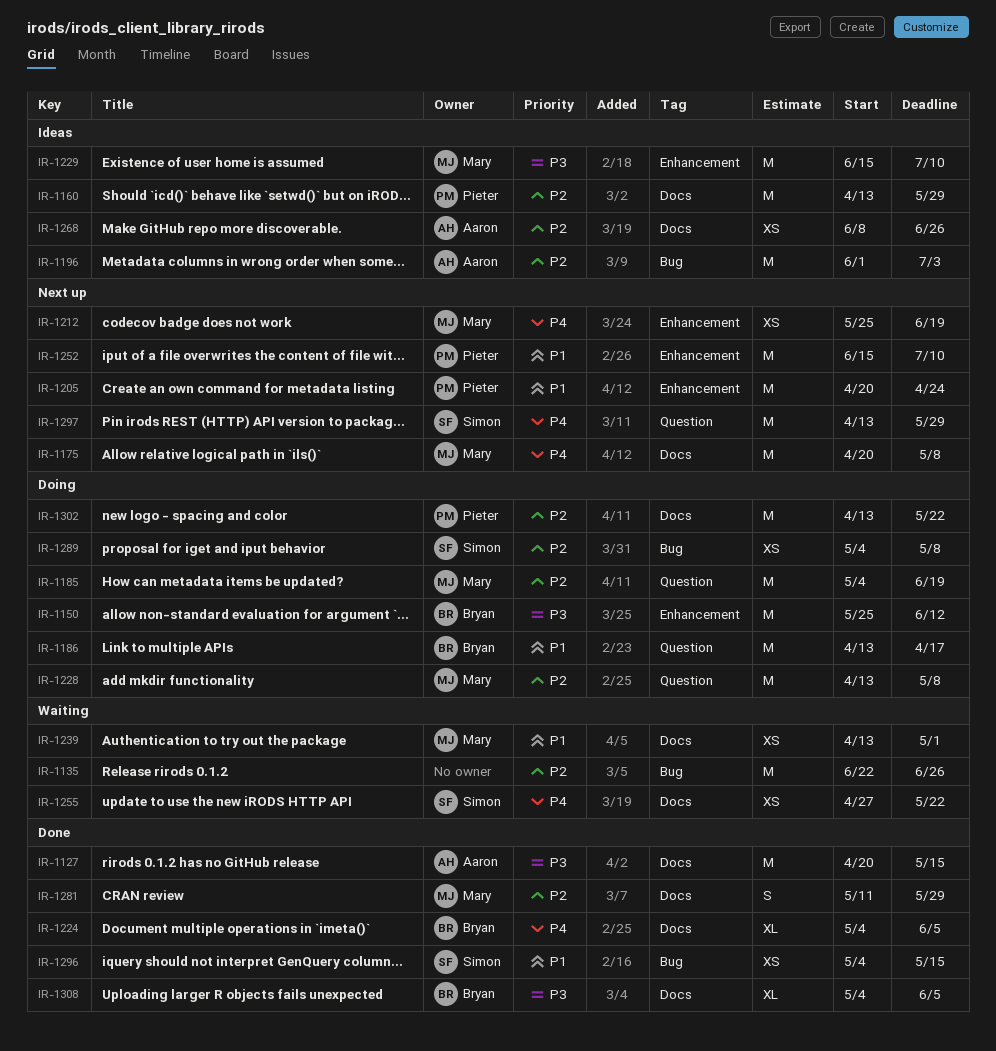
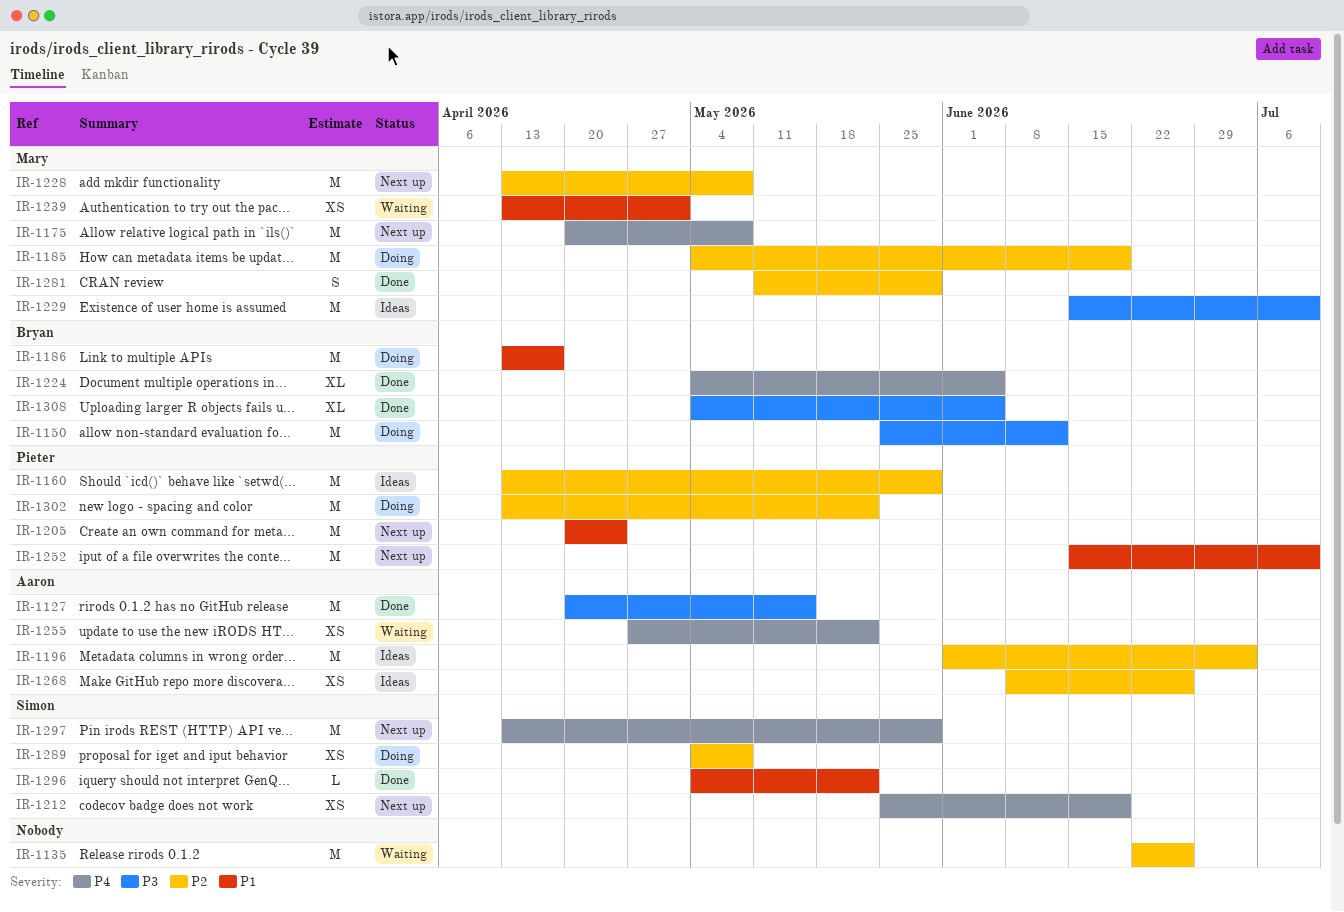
IR-1212, owner: Mary -> Simon
IR-1228, status: Doing -> Next up
IR-1255, owner: Simon -> Aaron
IR-1296, estimate: XS -> L
IR-1296, due: May 15 -> May 22

